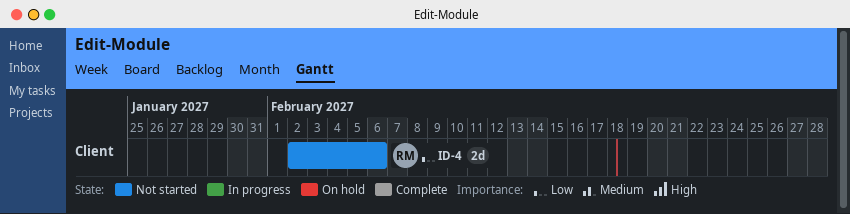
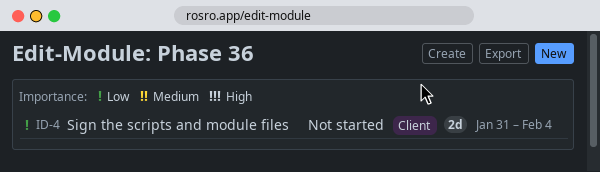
ID-4, start: Feb 2 -> Jan 31
ID-4, due: Feb 6 -> Feb 4

